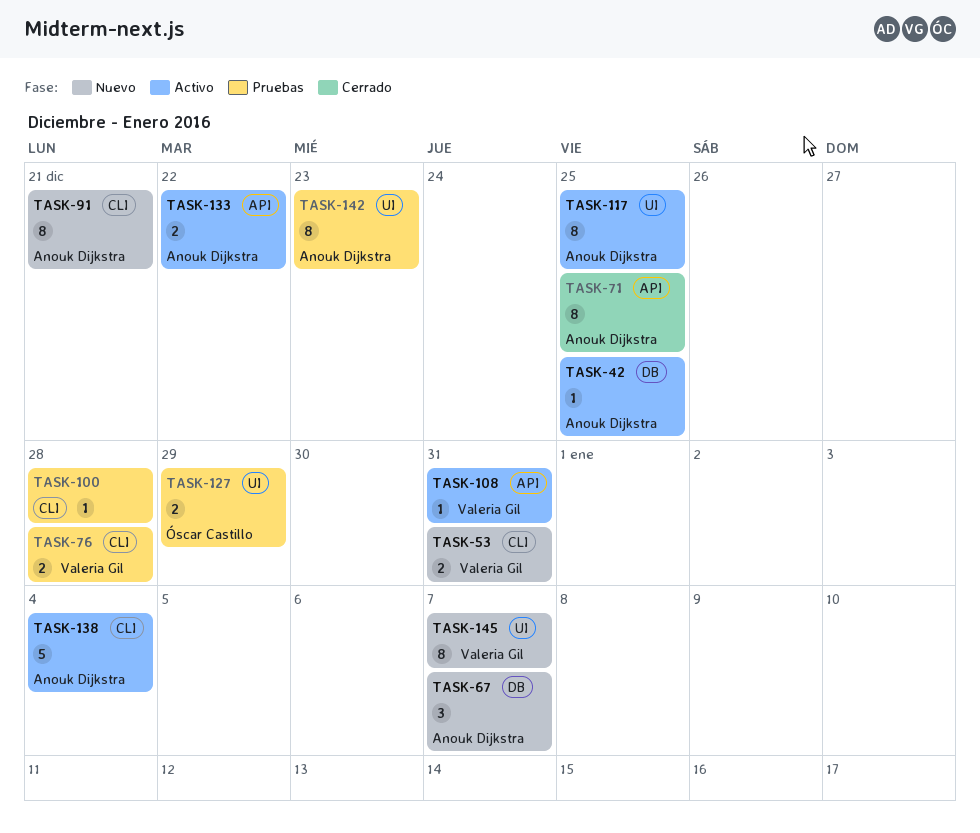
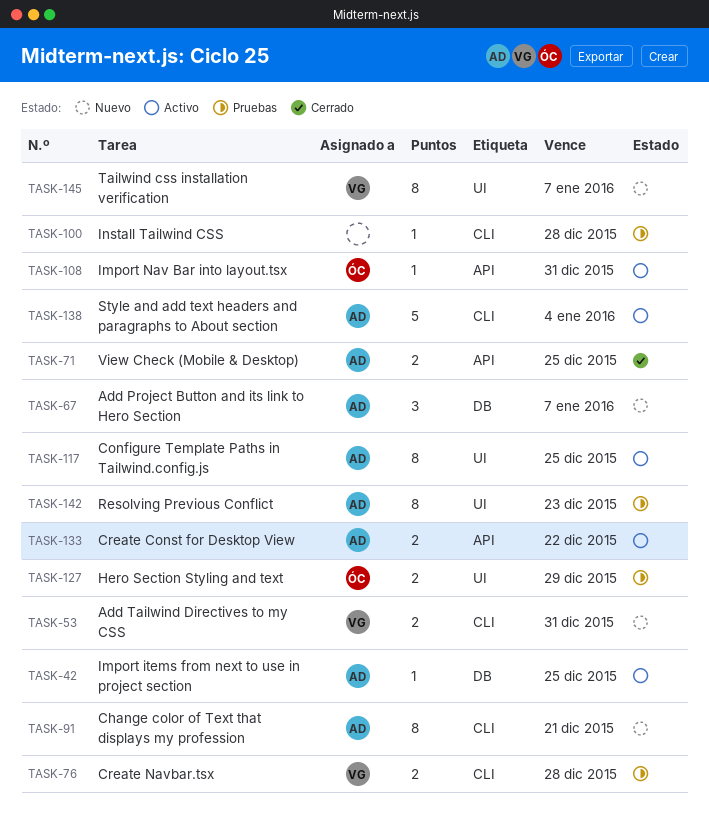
TASK-71, estimate: 8 -> 2
TASK-108, owner: Valeria Gil -> Óscar Castillo

